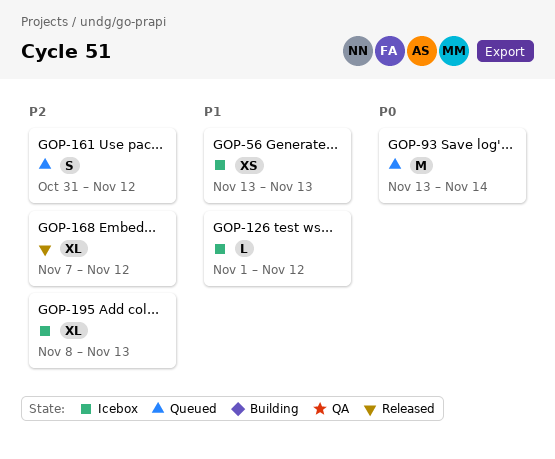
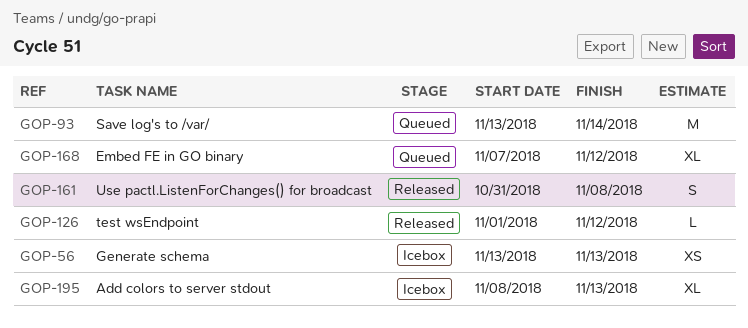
GOP-126, status: Icebox -> Released
GOP-161, status: Queued -> Released
GOP-161, due: Nov 12 -> Nov 8
GOP-168, status: Released -> Queued

